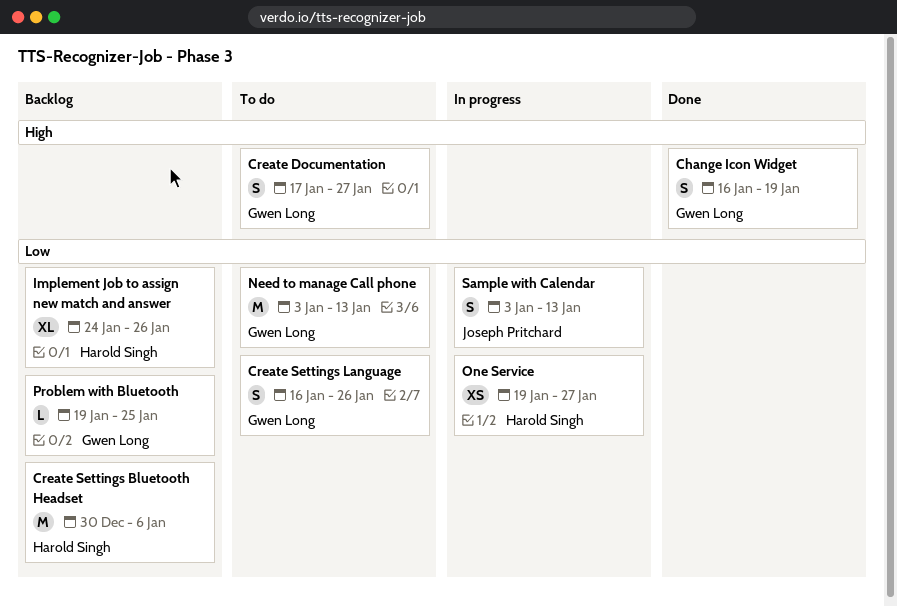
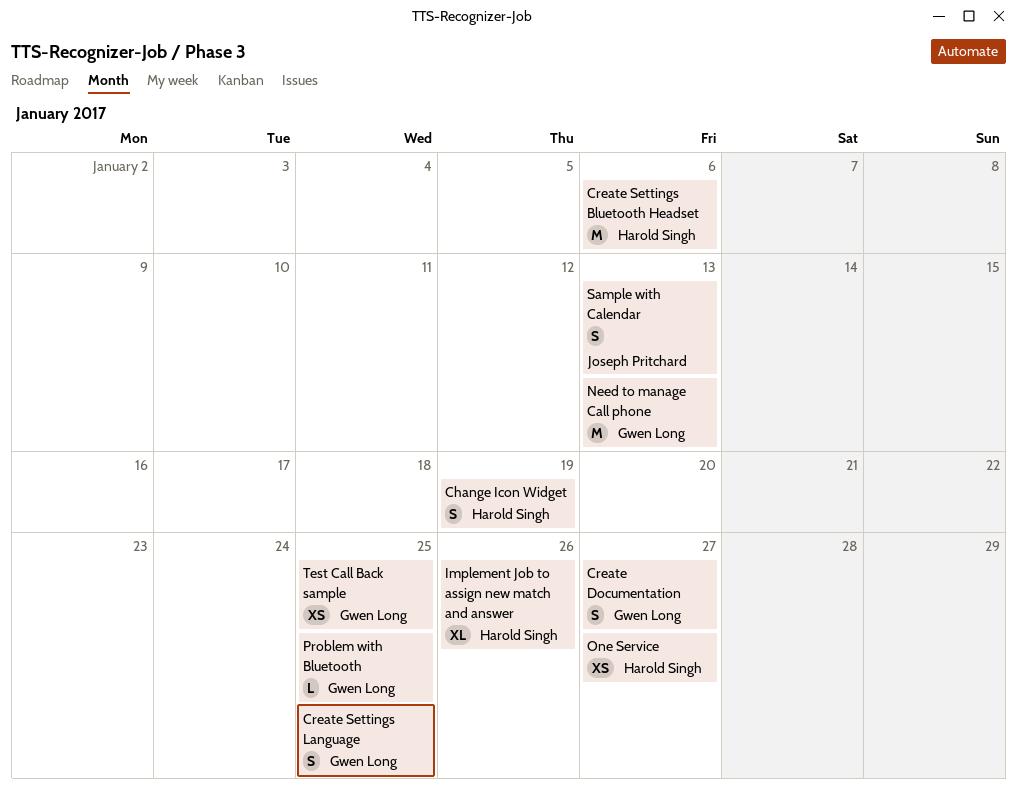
Change Icon Widget, owner: Gwen Long -> Harold Singh
Create Settings Language, due: Jan 26 -> Jan 25
Test Call Back sample: none -> present

